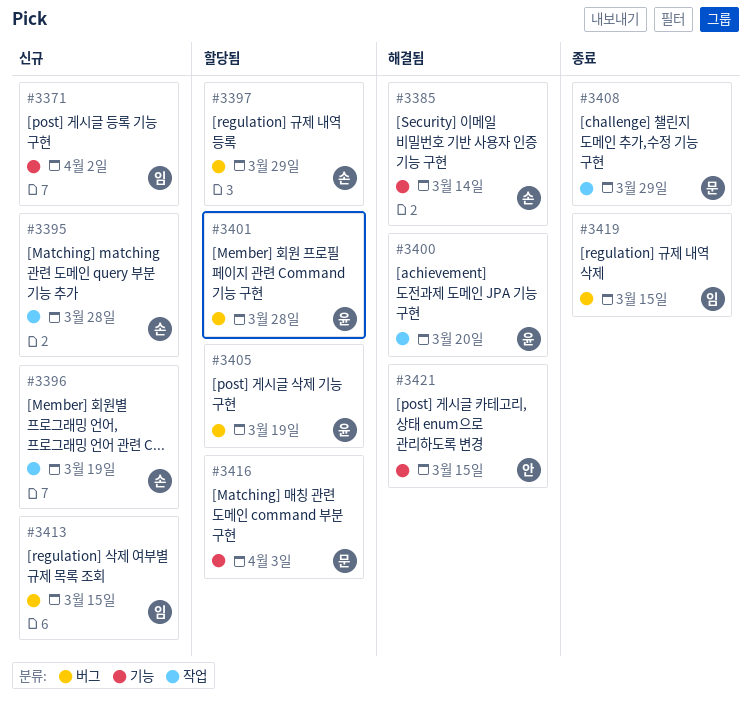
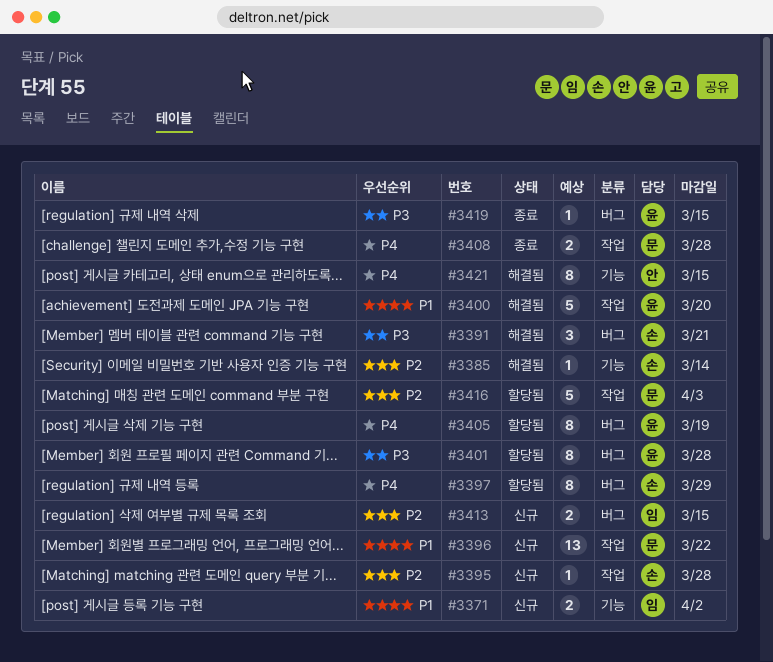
#3391: none -> present
#3396, owner: 손 -> 문
#3396, due: Mar 19 -> Mar 22
#3408, due: Mar 29 -> Mar 28
#3416, label: 기능 -> 작업
#3419, owner: 임 -> 윤

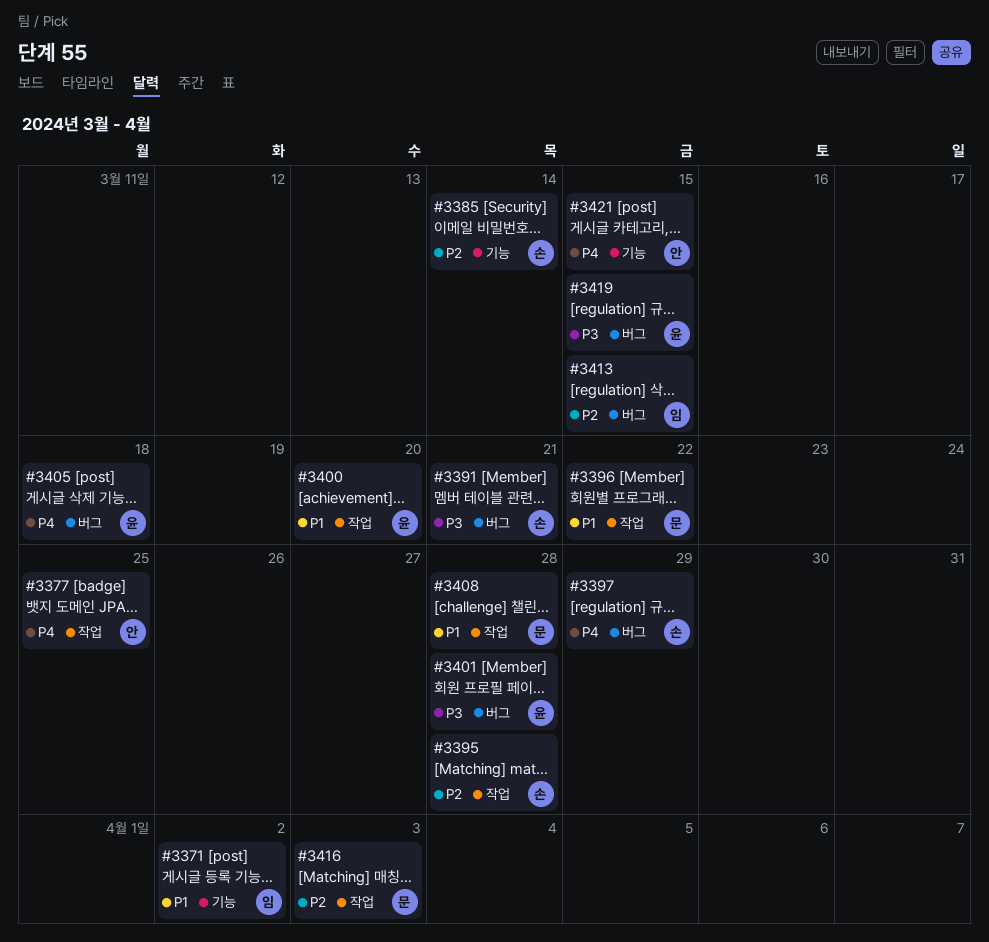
#3377: none -> present
#3405, due: Mar 19 -> Mar 18
#3408, priority: P4 -> P1

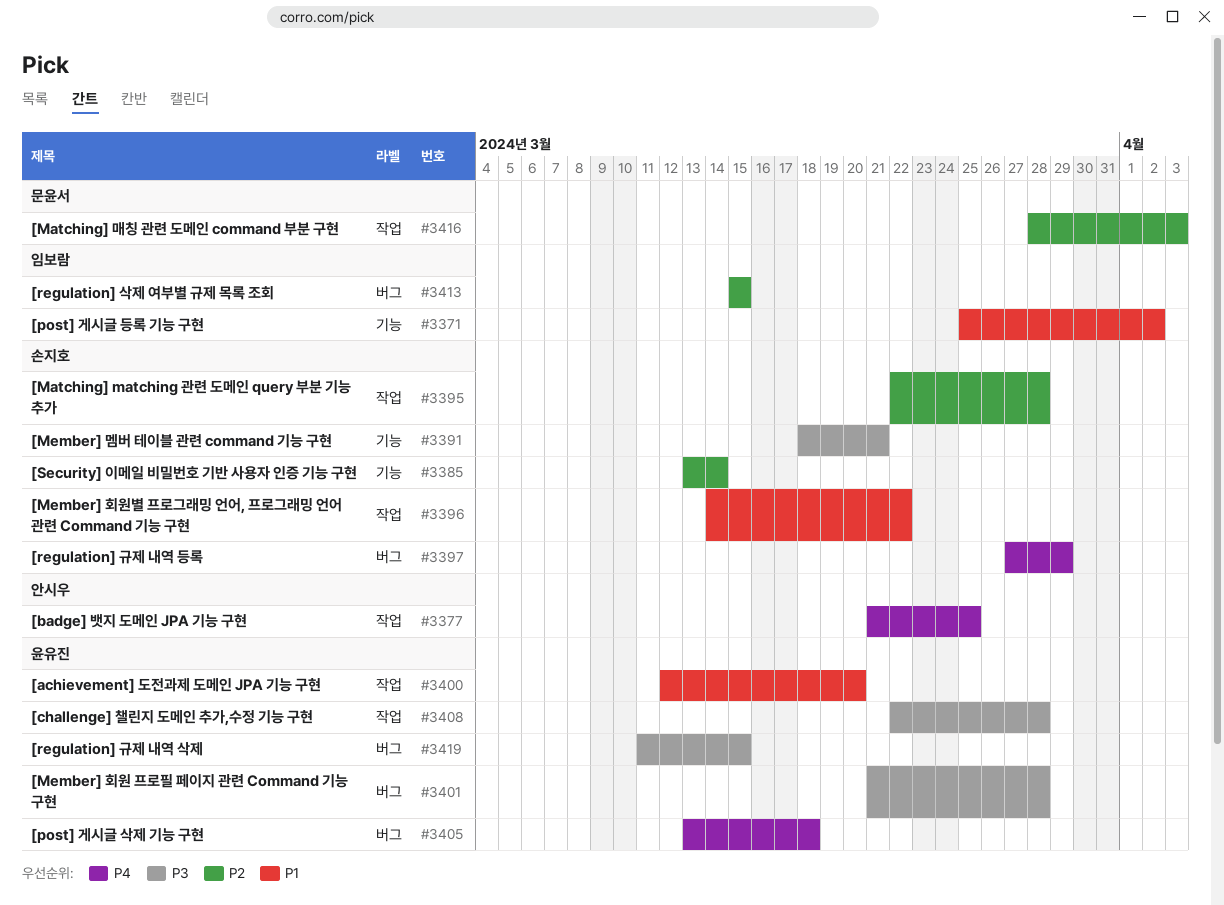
#3391, label: 버그 -> 기능
#3396, owner: 문윤서 -> 손지호
#3408, owner: 문윤서 -> 윤유진
#3408, priority: P1 -> P3
#3421: present -> none

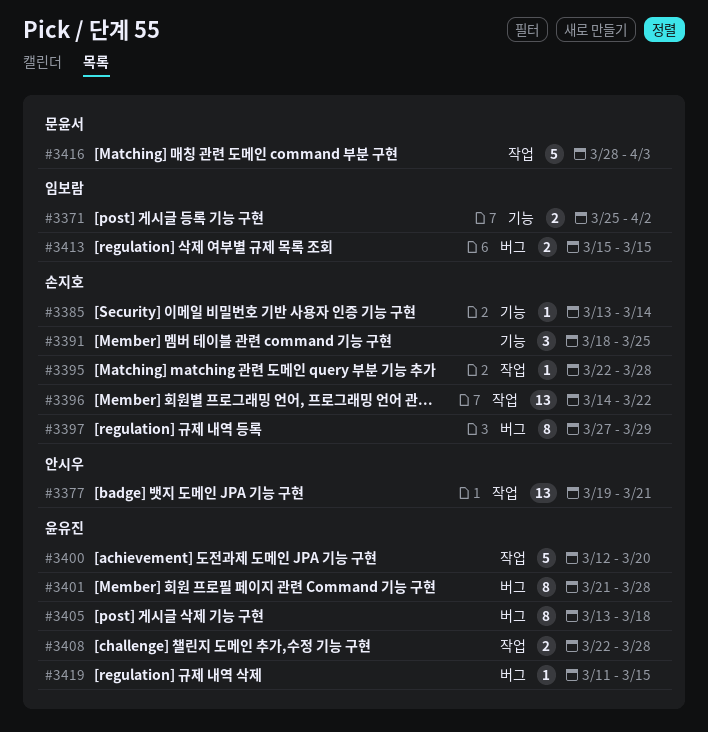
#3377, start: Mar 21 -> Mar 19
#3377, due: Mar 25 -> Mar 21
#3391, due: Mar 21 -> Mar 25

